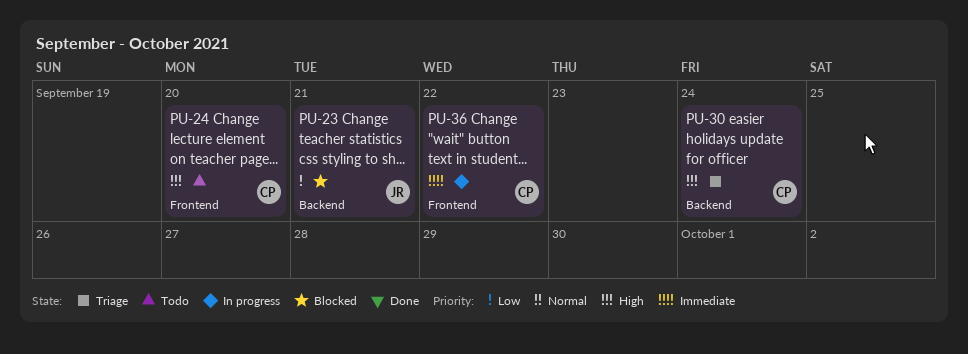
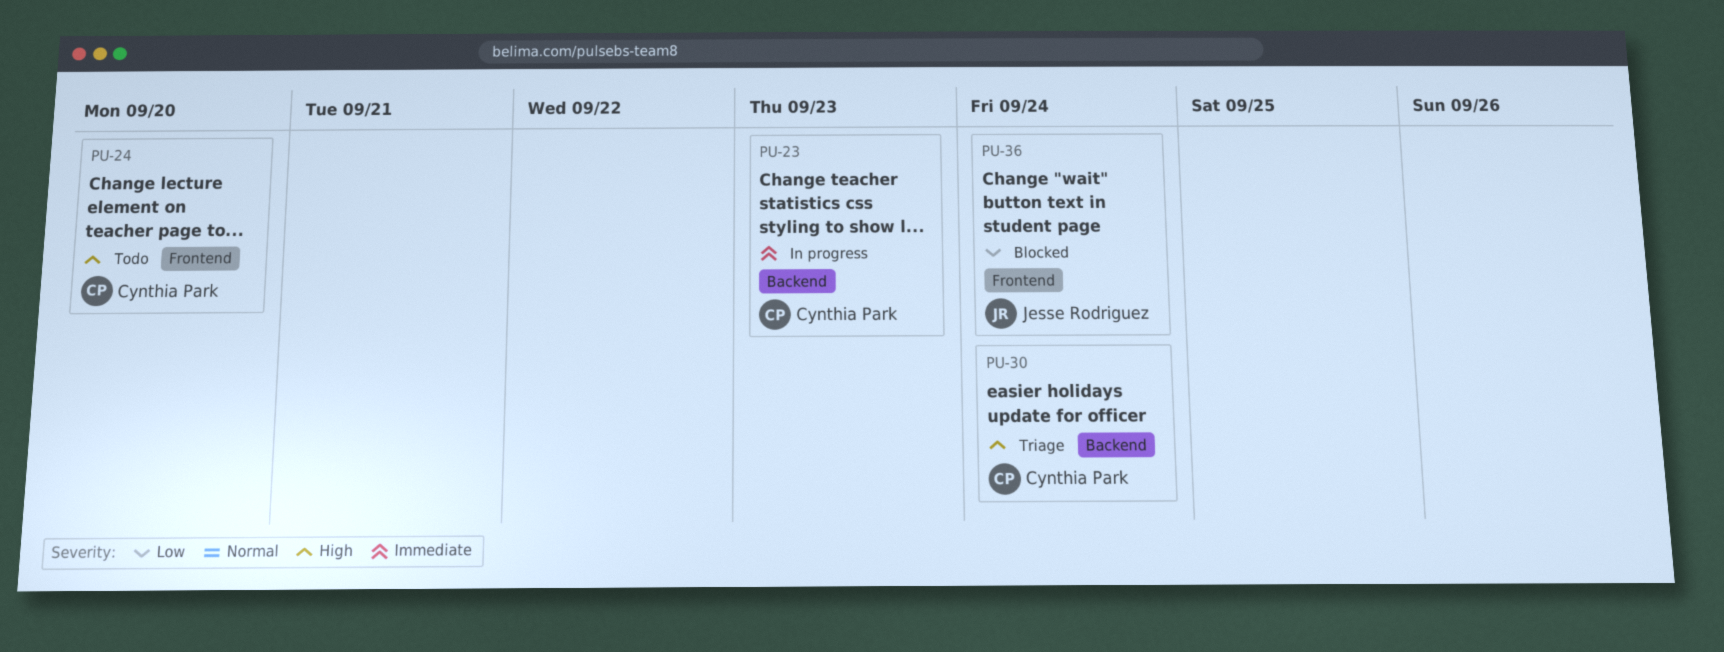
PU-23, status: Blocked -> In progress
PU-23, owner: Jesse Rodriguez -> Cynthia Park
PU-23, priority: Low -> Immediate
PU-23, due: Sep 21 -> Sep 23
PU-36, status: In progress -> Blocked
PU-36, owner: Cynthia Park -> Jesse Rodriguez
PU-36, priority: Immediate -> Low
PU-36, due: Sep 22 -> Sep 24

